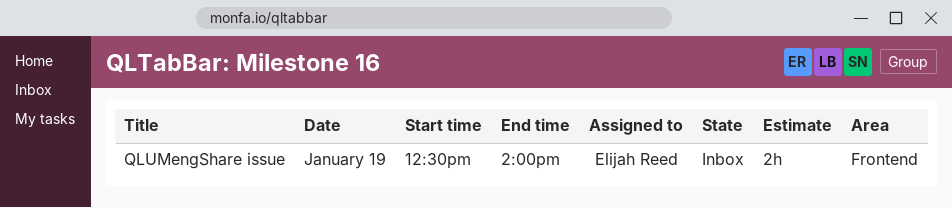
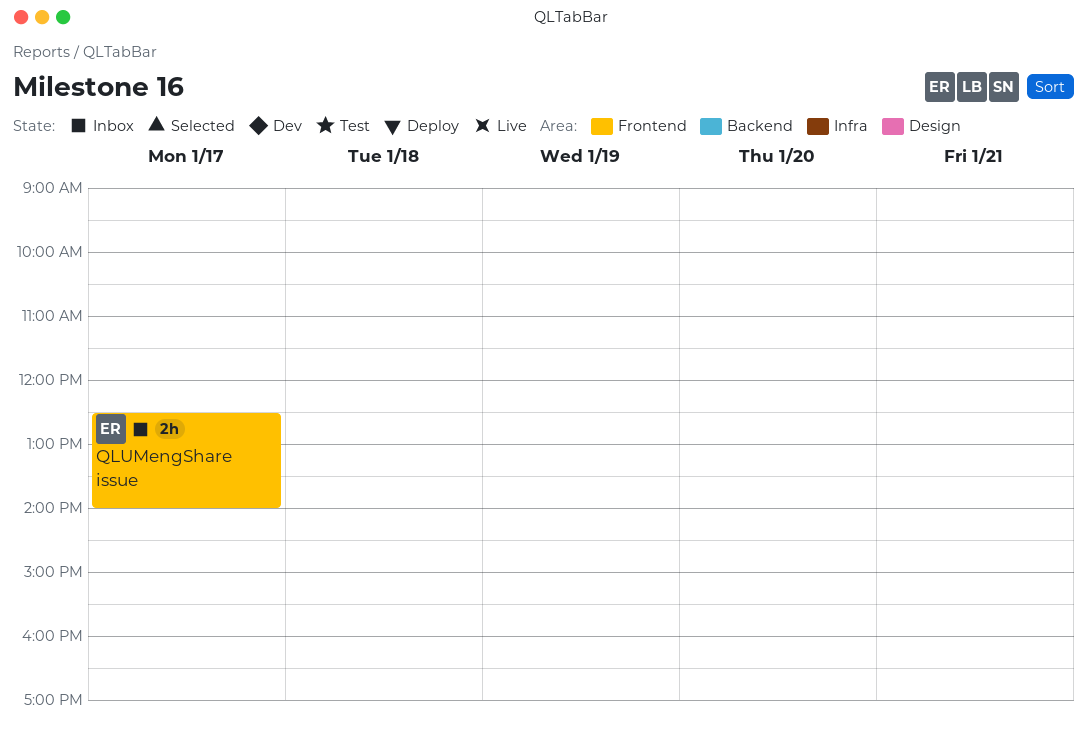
QLUMengShare issue, day: Jan 19 -> Jan 17

